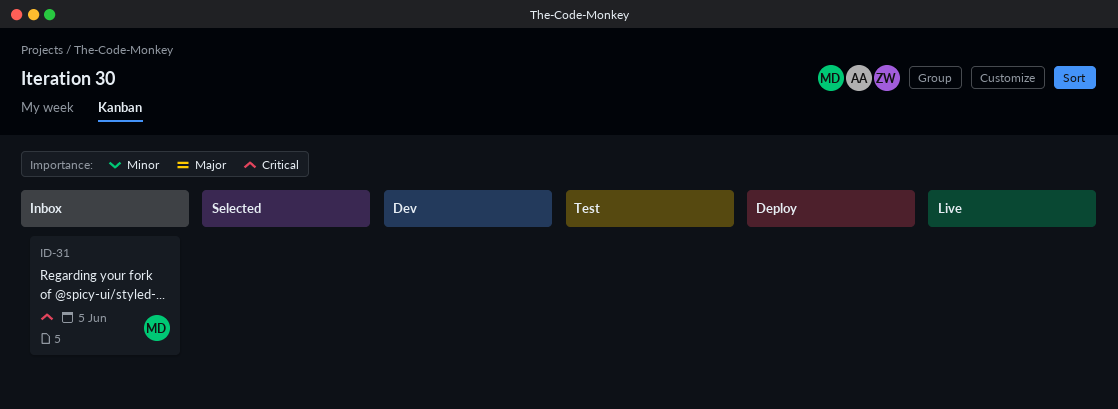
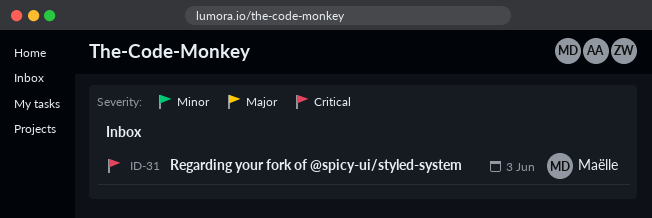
ID-31, due: Jun 5 -> Jun 3

